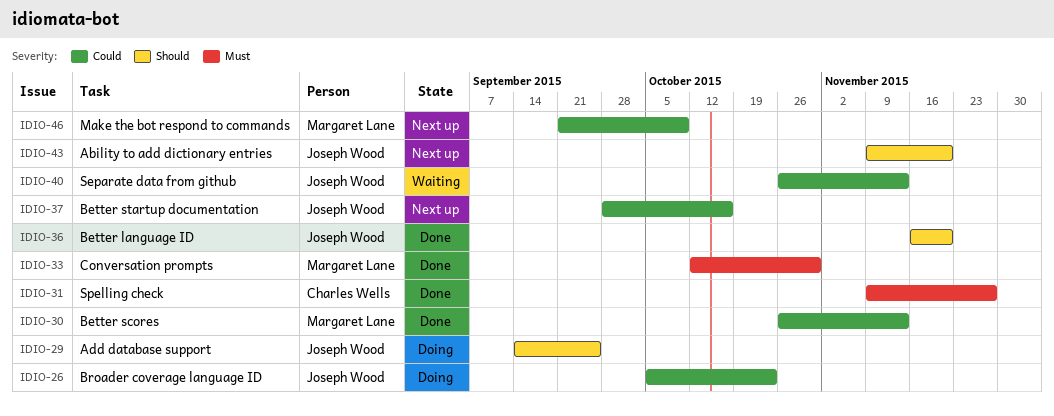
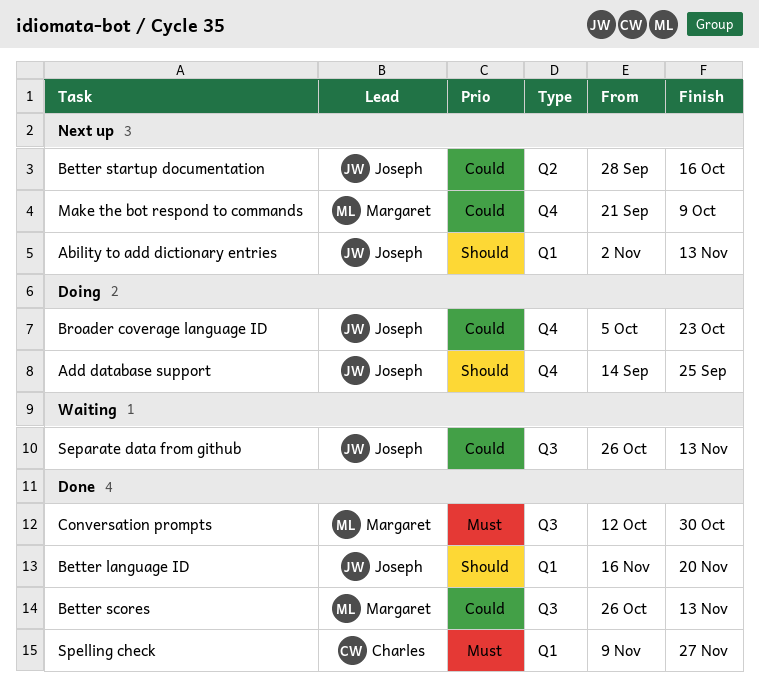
Ability to add dictionary entries, start: Nov 9 -> Nov 2
Ability to add dictionary entries, due: Nov 20 -> Nov 13

